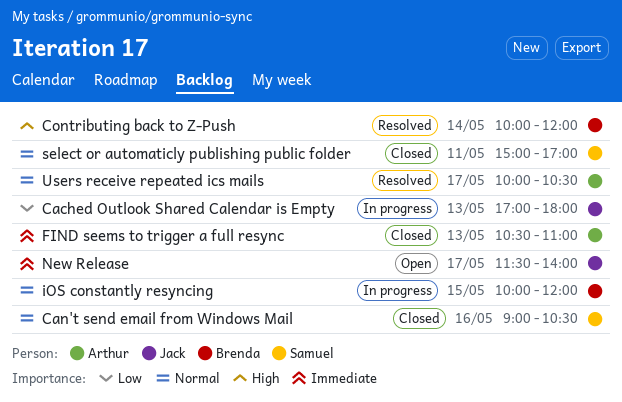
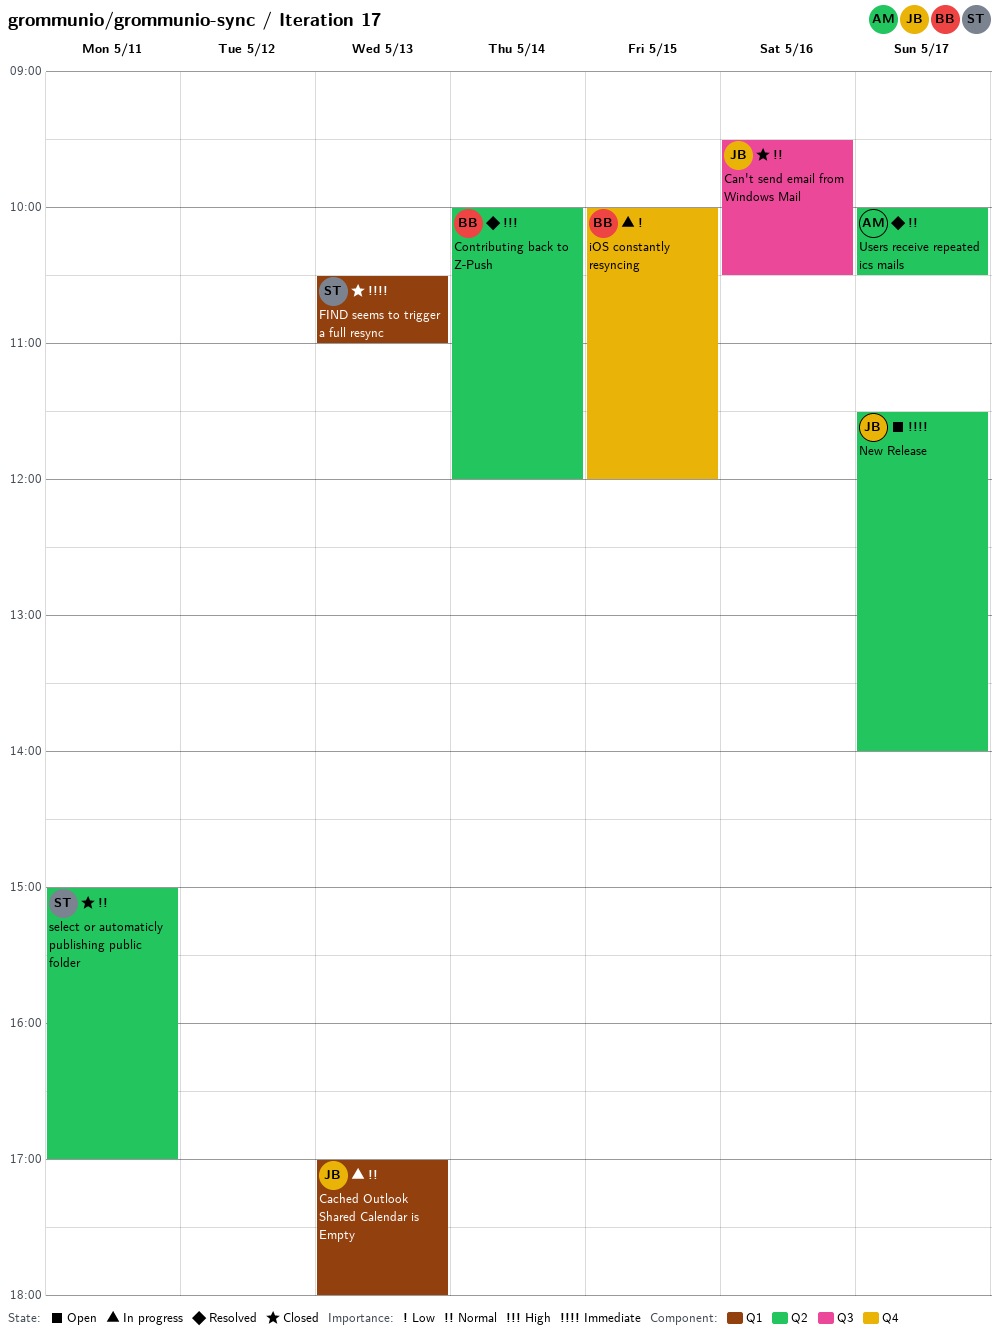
Cached Outlook Shared Calendar is Empty, priority: Low -> Normal
Can't send email from Windows Mail, owner: Samuel -> Jack
Can't send email from Windows Mail, begins: 09:00 -> 09:30
FIND seems to trigger a full resync, owner: Arthur -> Samuel
iOS constantly resyncing, priority: Normal -> Low

